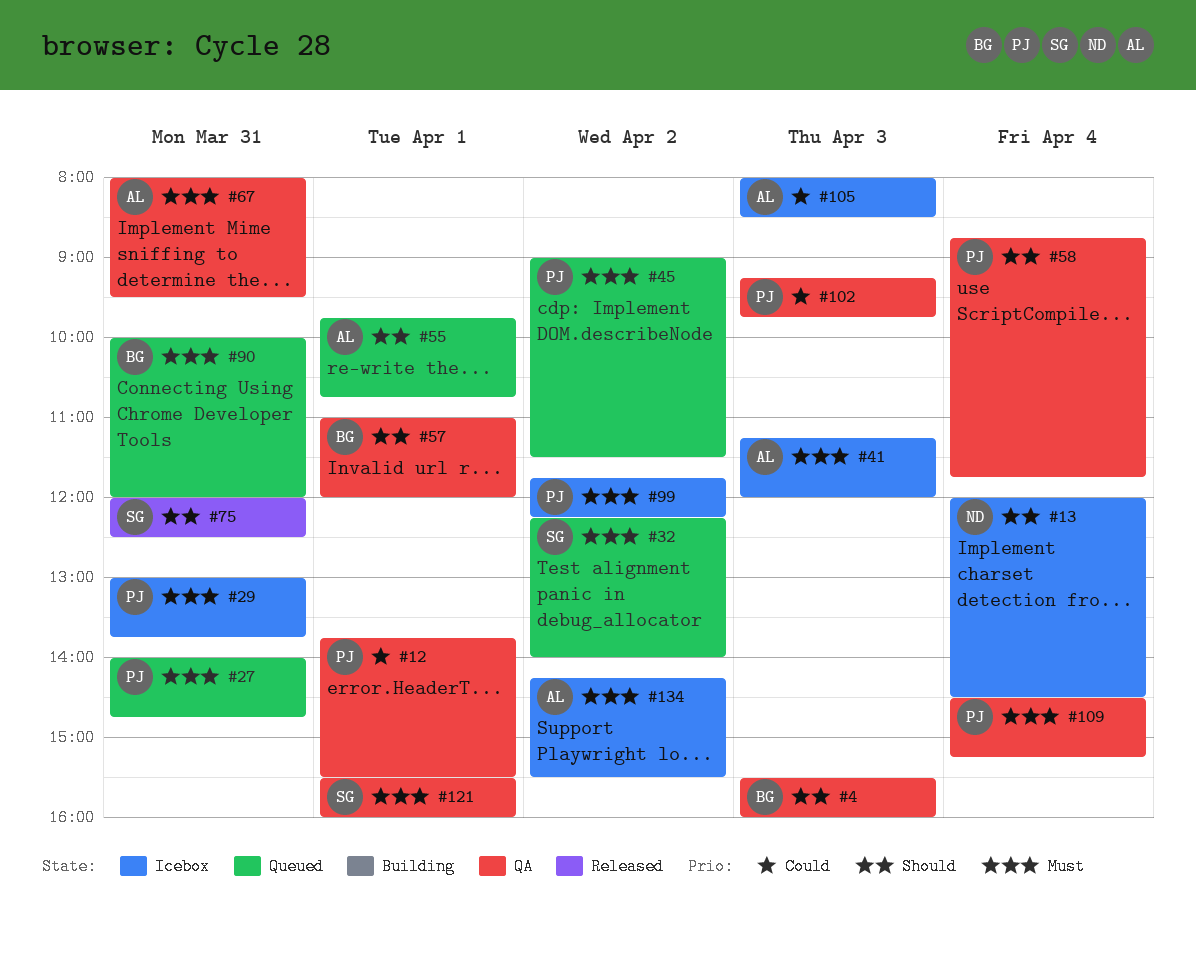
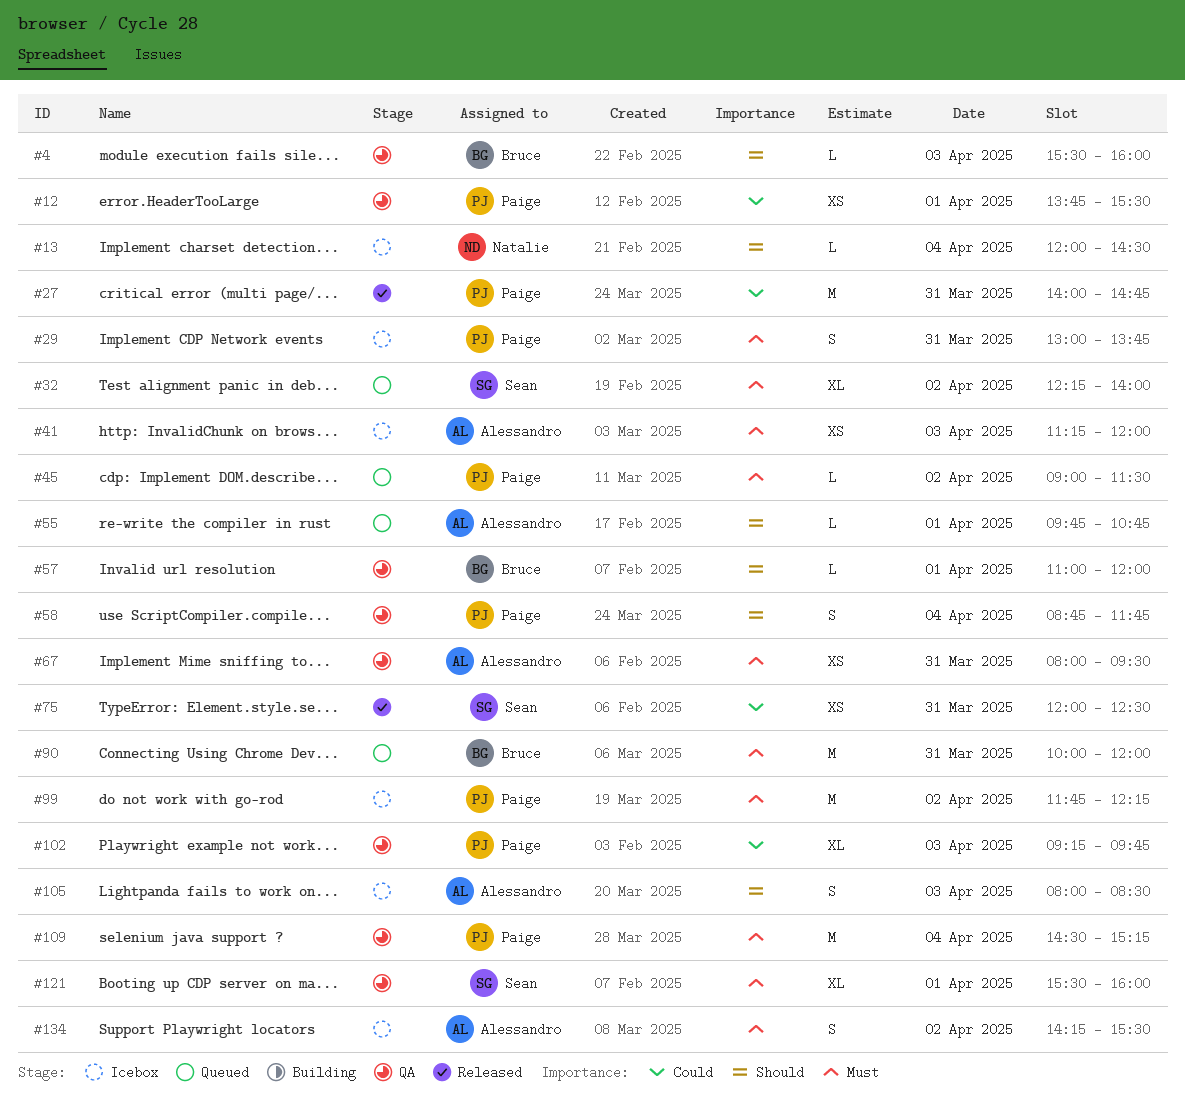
#27, status: Queued -> Released
#27, priority: Must -> Could
#75, priority: Should -> Could
#105, priority: Could -> Should

